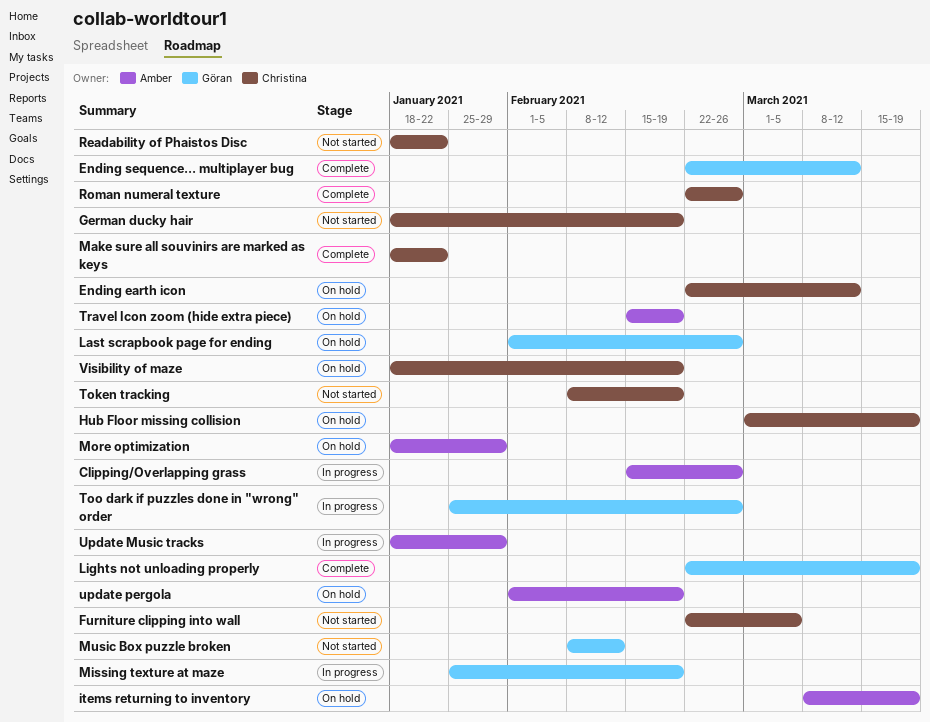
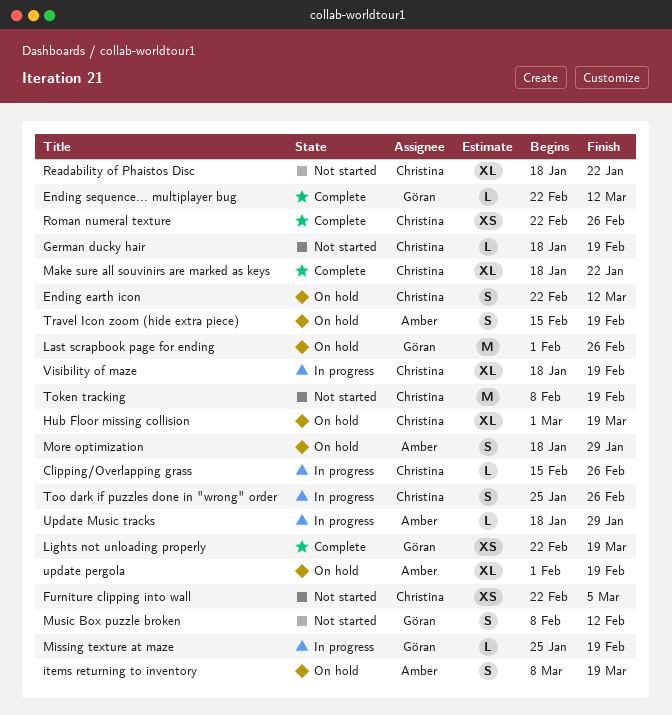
Clipping/Overlapping grass, owner: Amber -> Christina
Too dark if puzzles done in "wrong" order, owner: Göran -> Christina
Visibility of maze, status: On hold -> In progress

